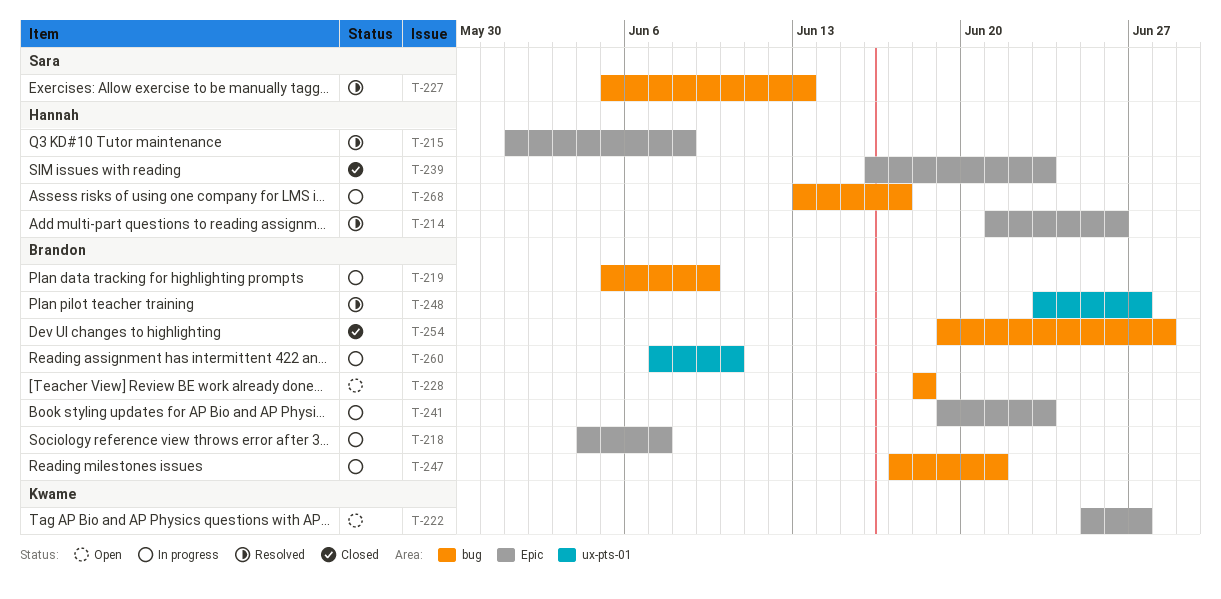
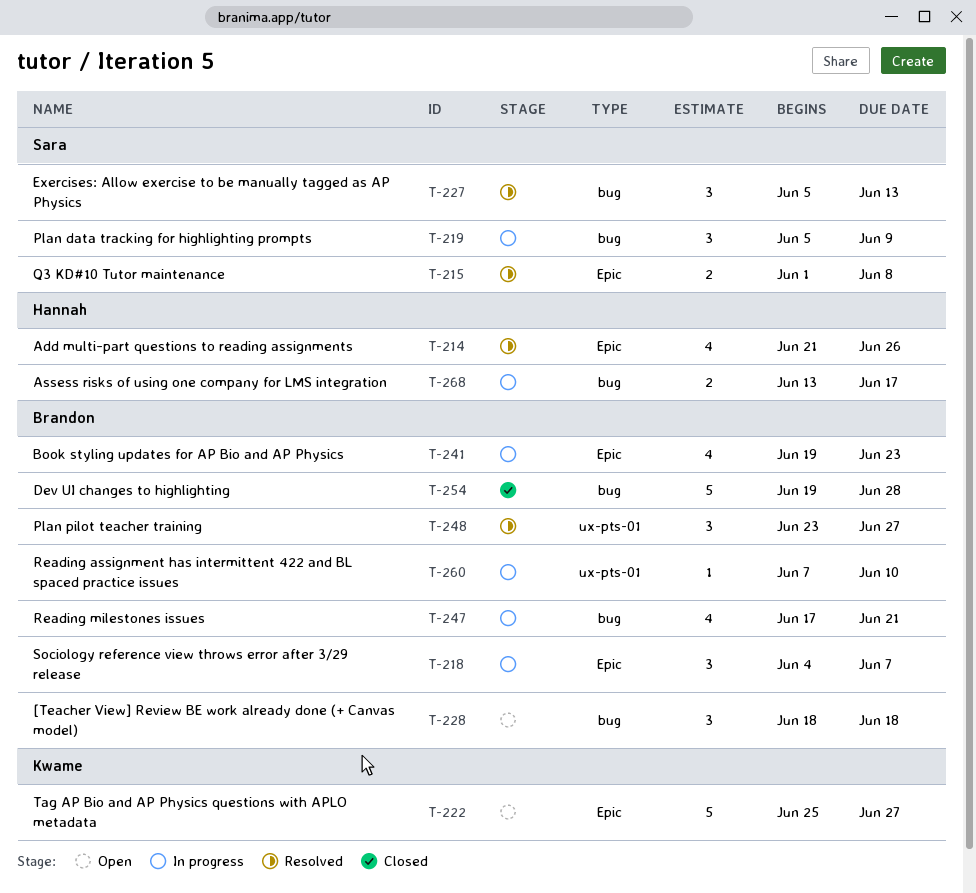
T-215, owner: Hannah -> Sara
T-219, owner: Brandon -> Sara
T-239: present -> none

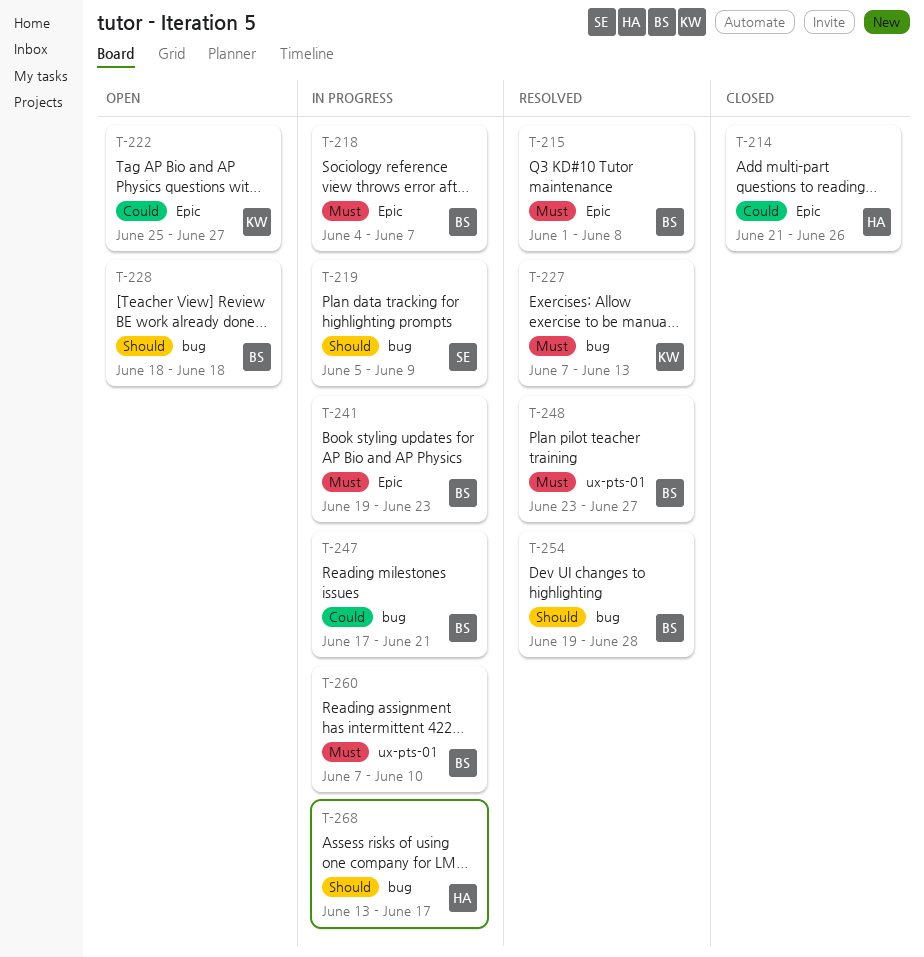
T-214, status: Resolved -> Closed
T-215, owner: Sara -> Brandon
T-227, owner: Sara -> Kwame
T-227, start: Jun 5 -> Jun 7
T-254, status: Closed -> Resolved

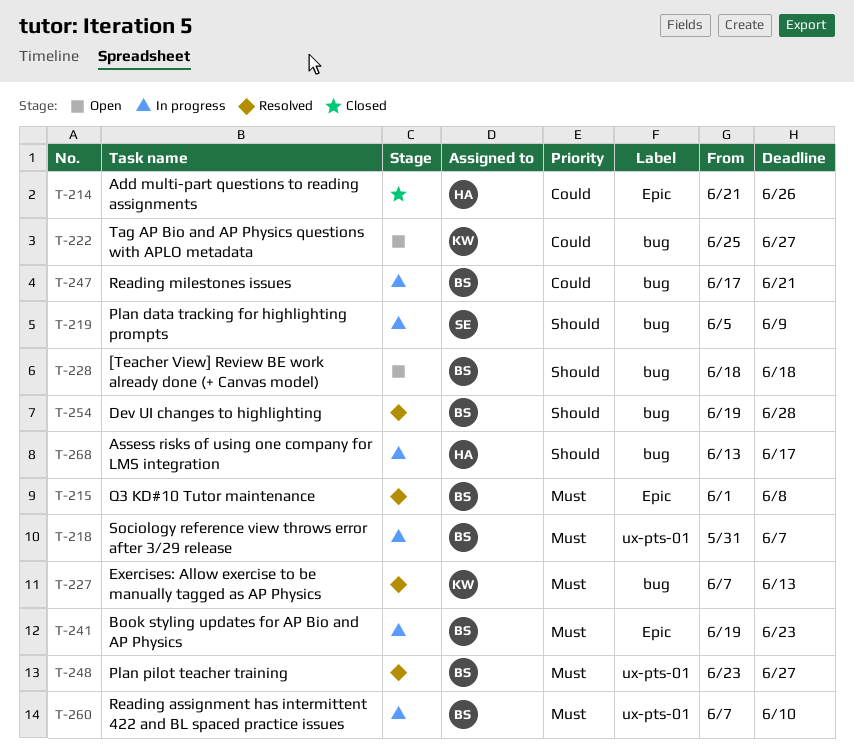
T-218, label: Epic -> ux-pts-01
T-218, start: Jun 4 -> May 31
T-222, label: Epic -> bug

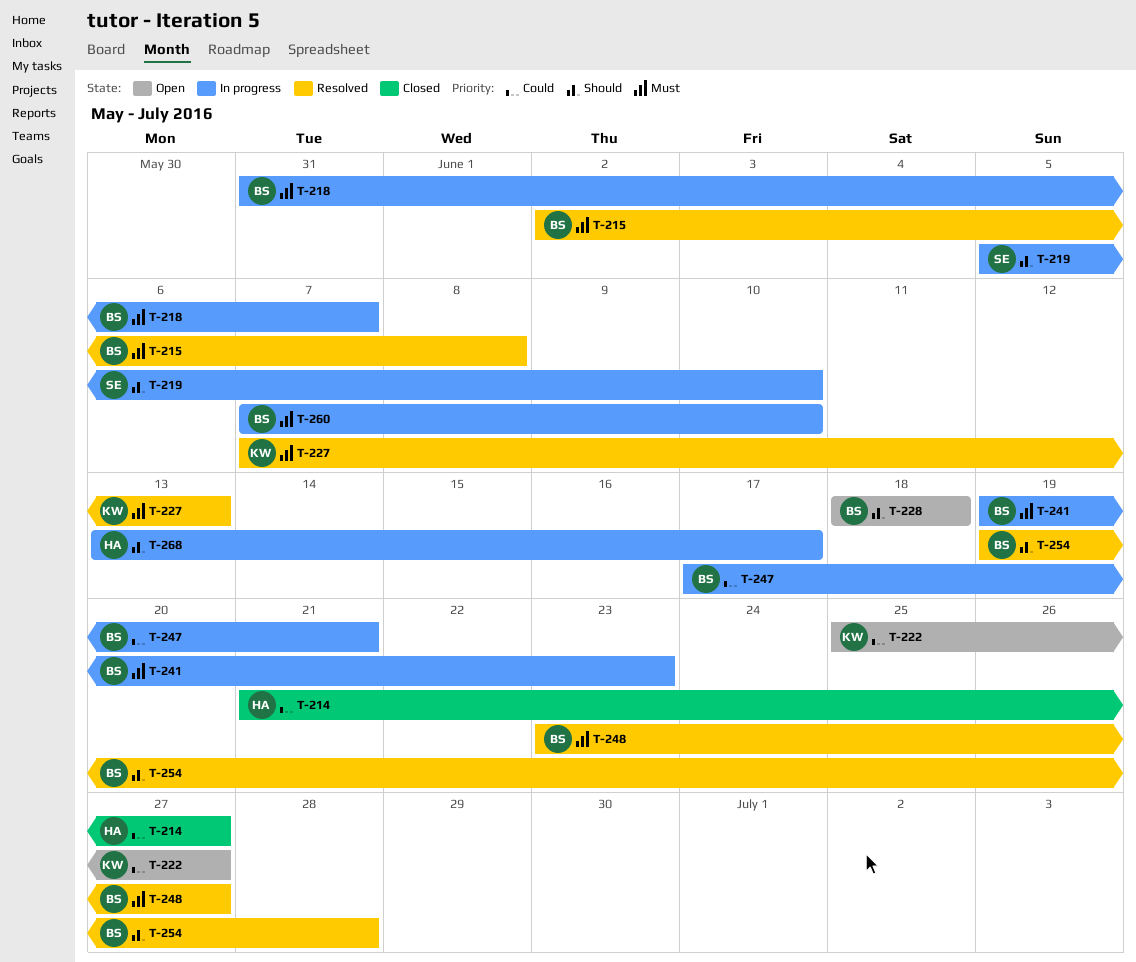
T-214, due: Jun 26 -> Jun 27
T-215, start: Jun 1 -> Jun 2
T-219, due: Jun 9 -> Jun 10

